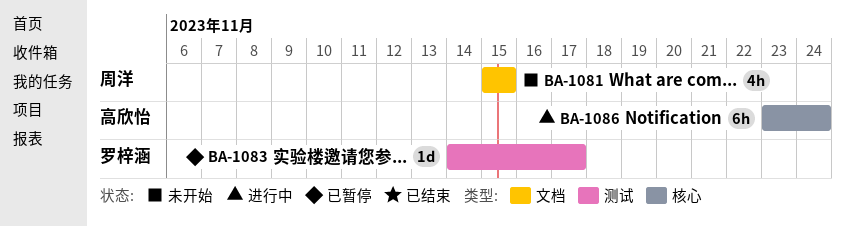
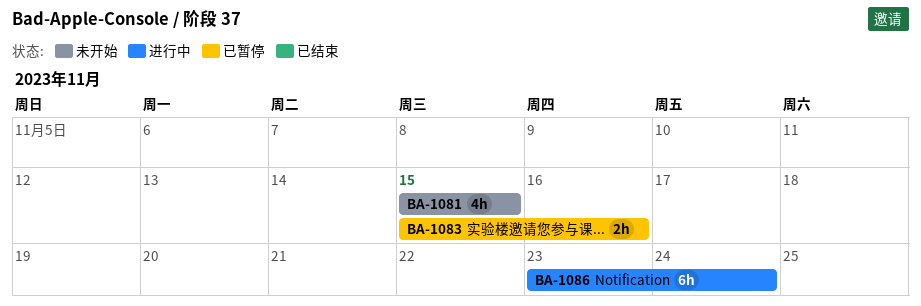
BA-1083, estimate: 1d -> 2h
BA-1083, start: Nov 14 -> Nov 15
BA-1083, due: Nov 17 -> Nov 16

